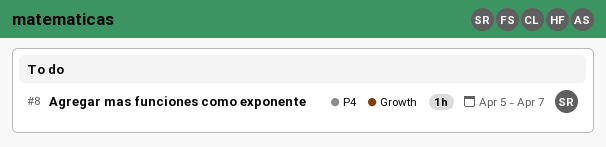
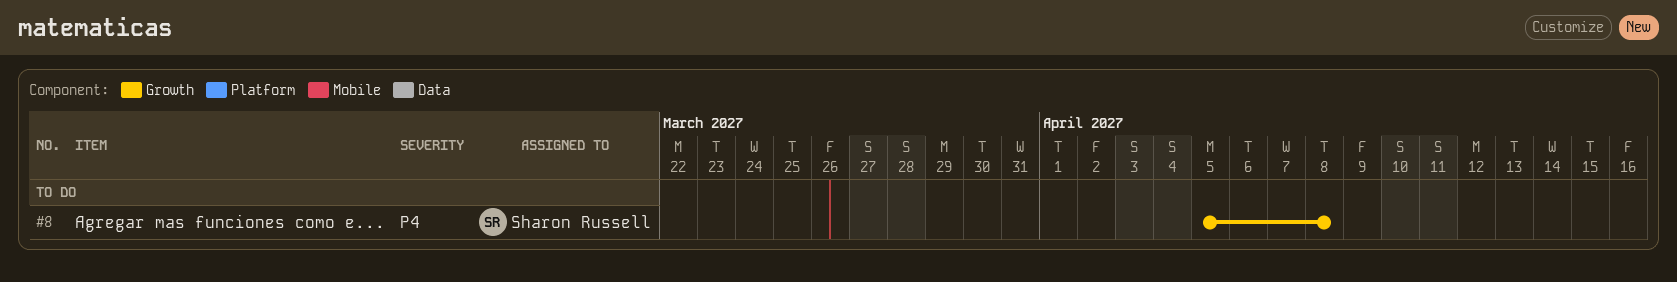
#8, due: Apr 7 -> Apr 8

